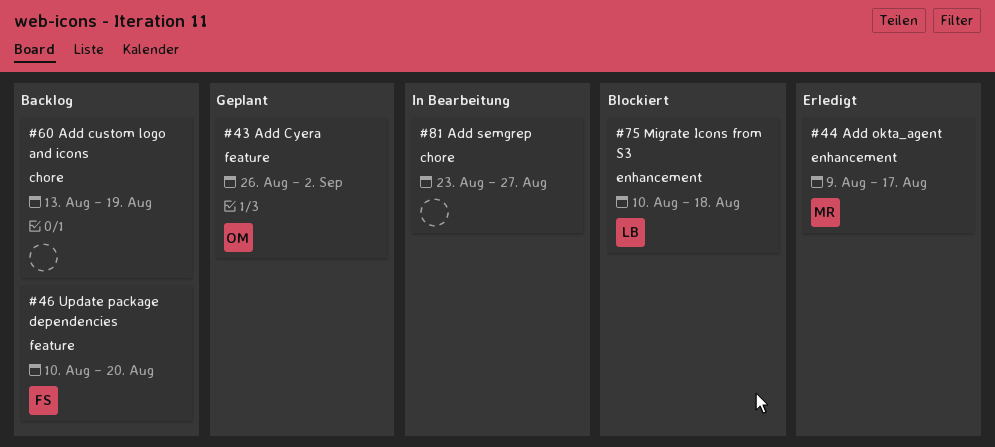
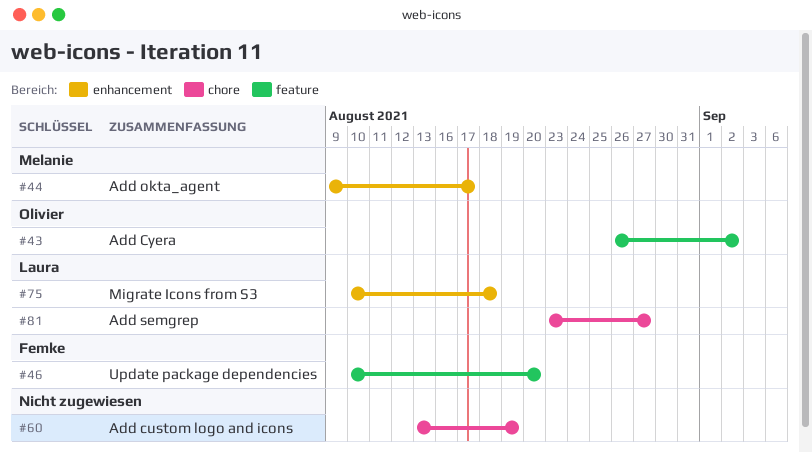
#81, owner: none -> Laura

